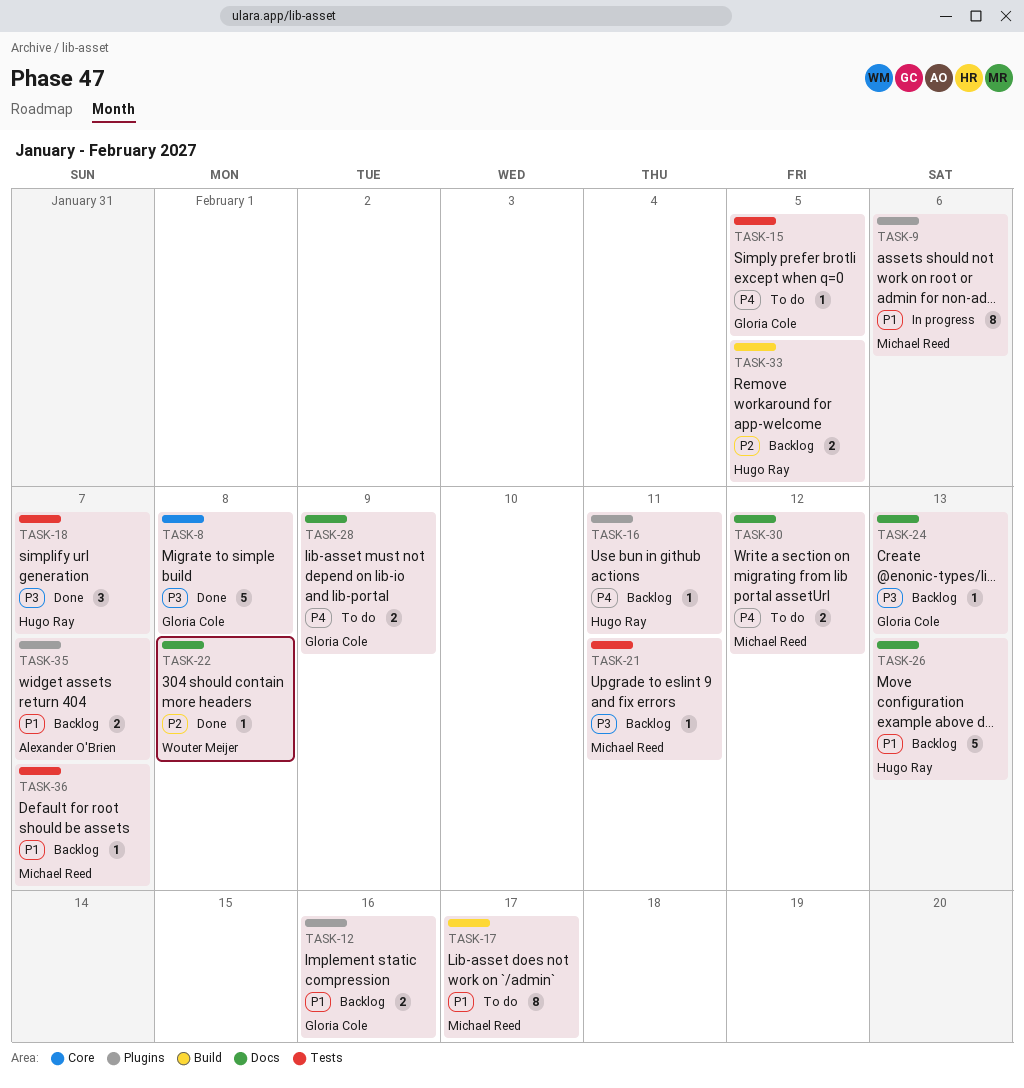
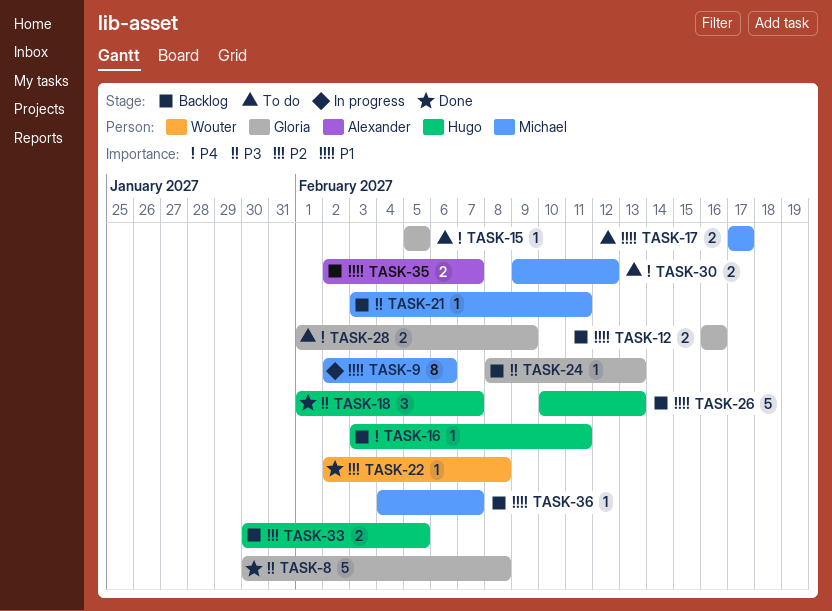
TASK-17, estimate: 8 -> 2

